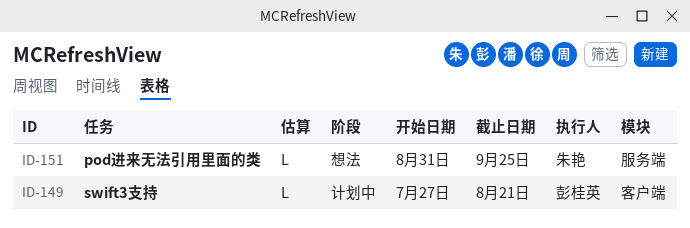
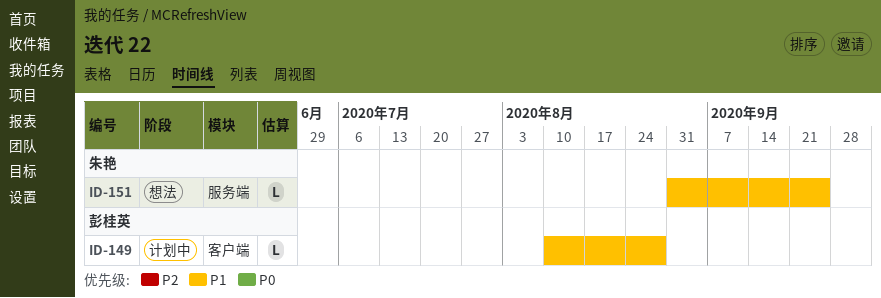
ID-149, start: Jul 27 -> Aug 10
ID-149, due: Aug 21 -> Aug 28

